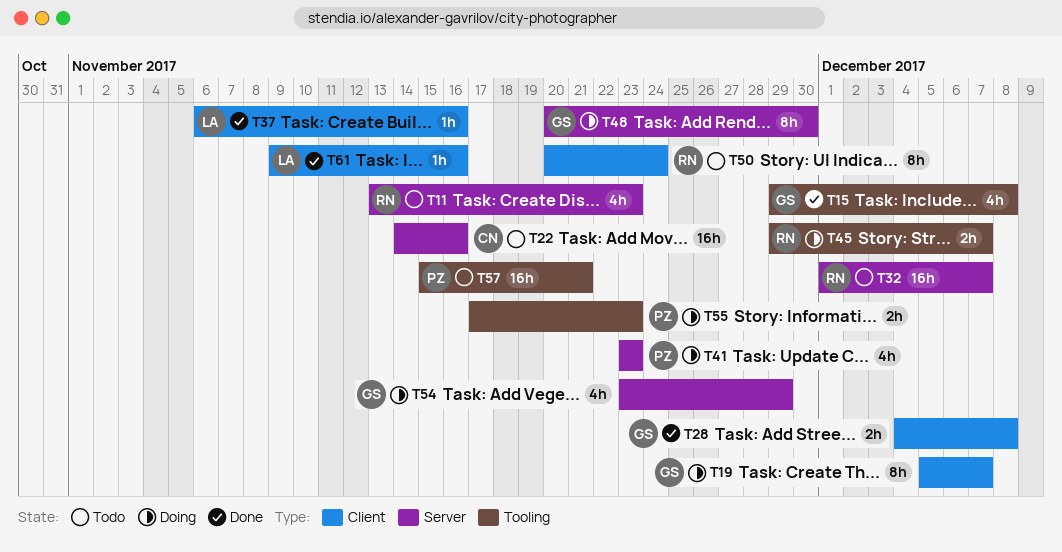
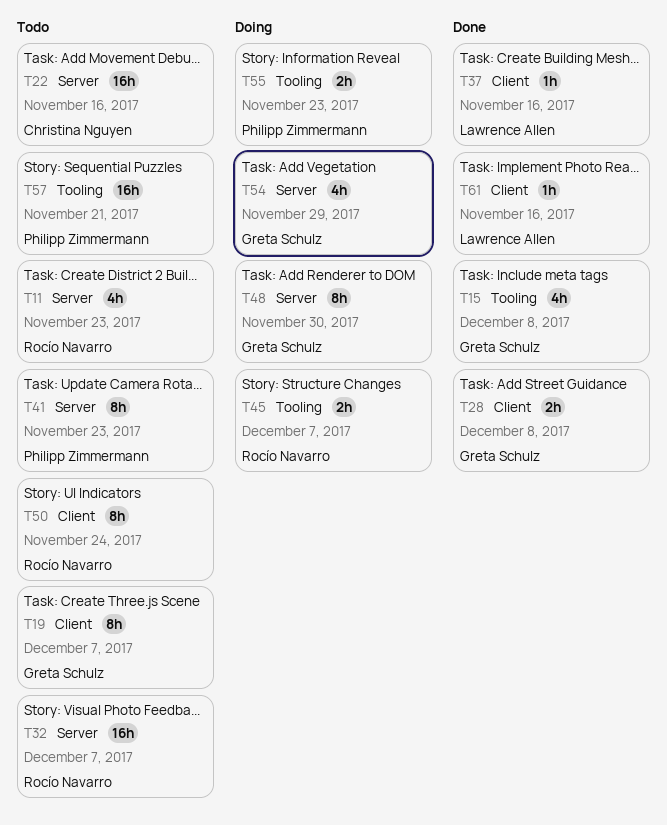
T19, status: Doing -> Todo
T41, status: Doing -> Todo
T41, estimate: 4h -> 8h

